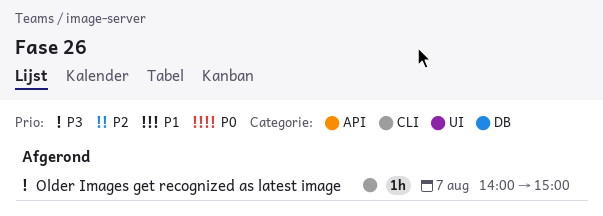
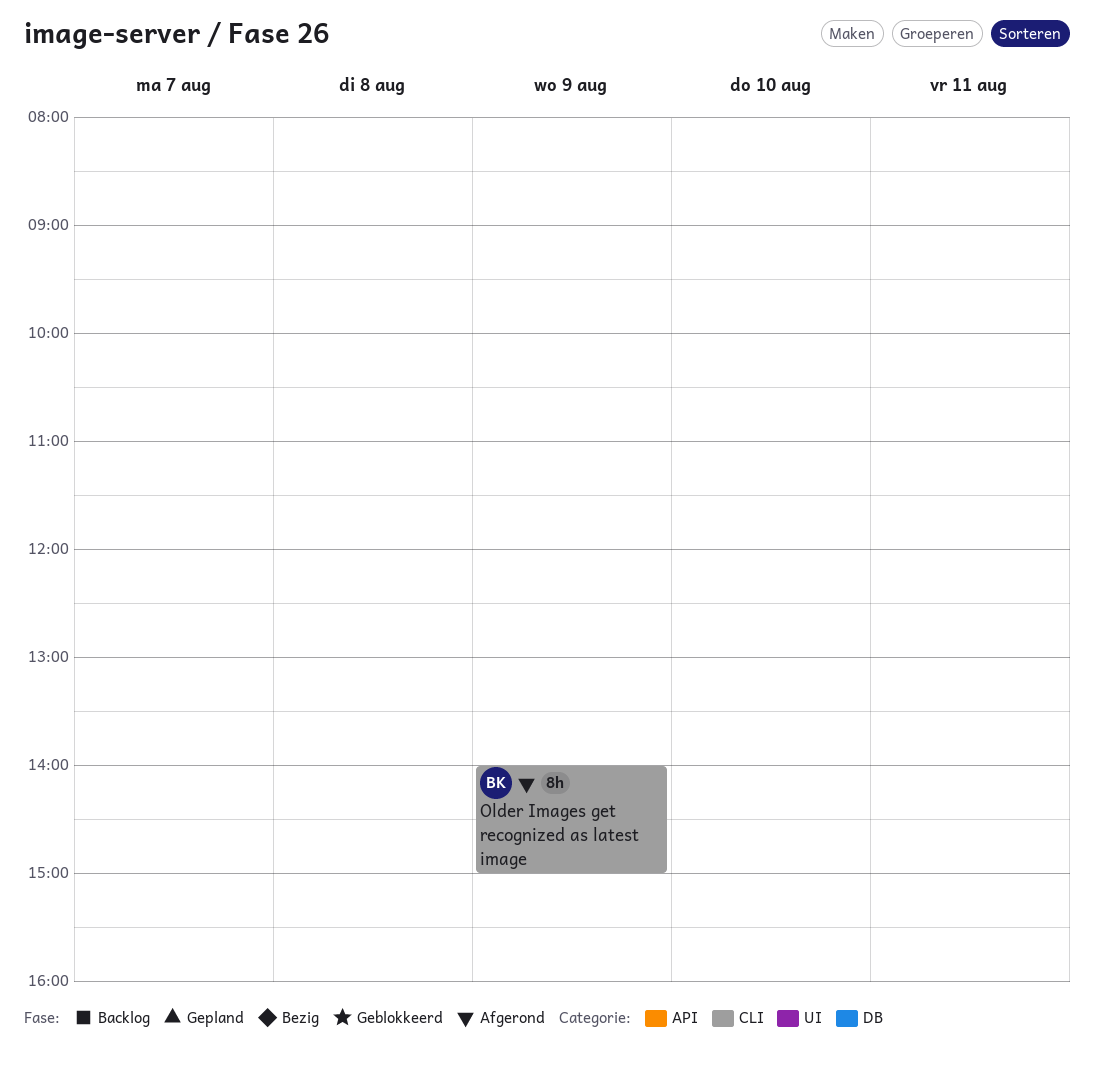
Older Images get recognized as latest image, estimate: 1h -> 8h
Older Images get recognized as latest image, day: Aug 7 -> Aug 9

